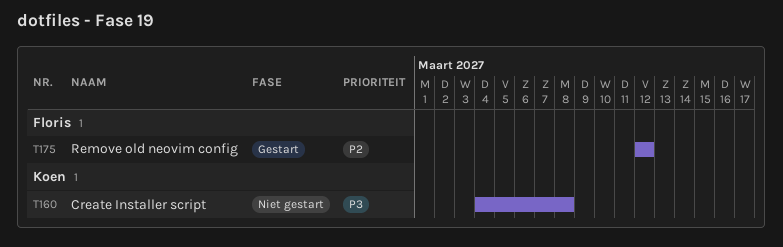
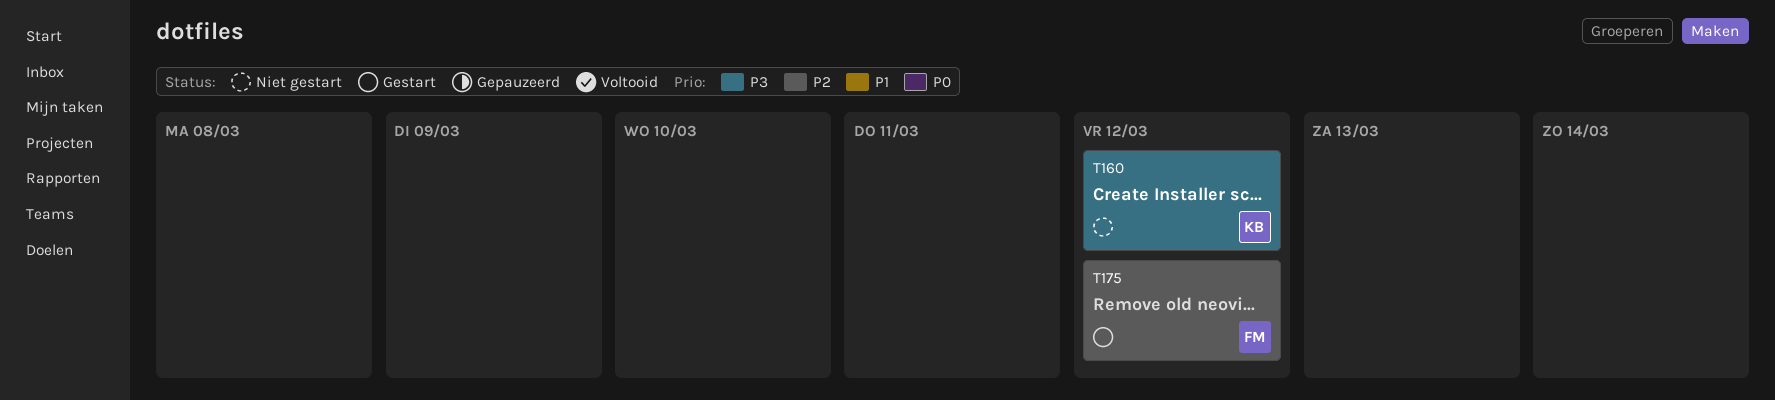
T160, due: Mar 8 -> Mar 12

